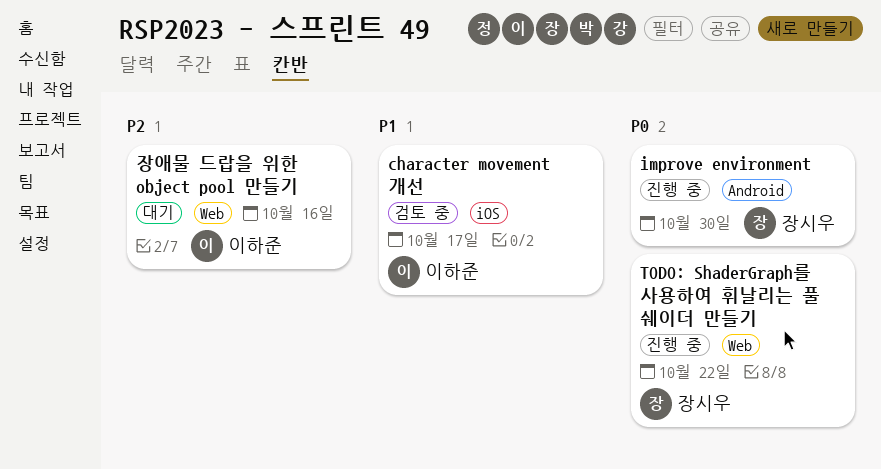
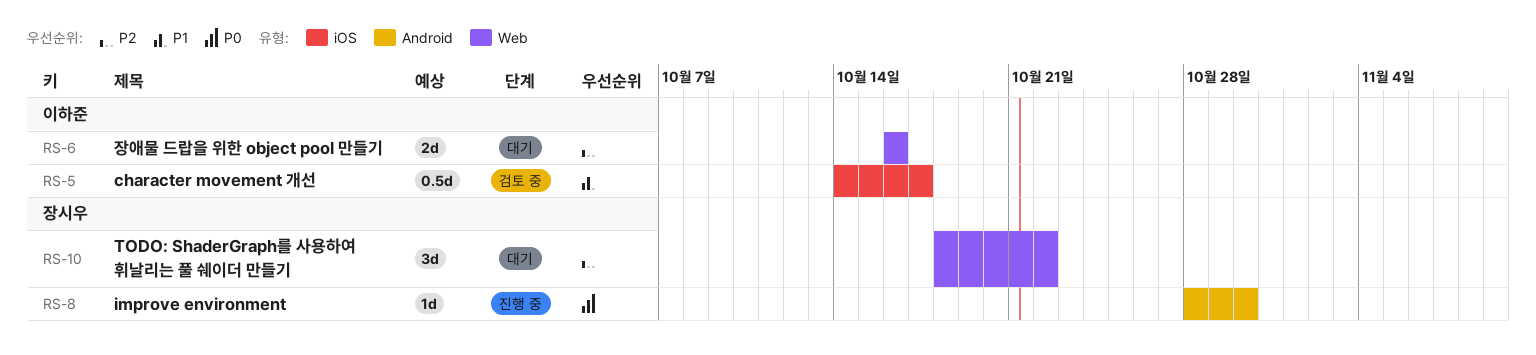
TODO: ShaderGraph를 사용하여 휘날리는 풀 쉐이더 만들기, status: 진행 중 -> 대기
TODO: ShaderGraph를 사용하여 휘날리는 풀 쉐이더 만들기, priority: P0 -> P2

